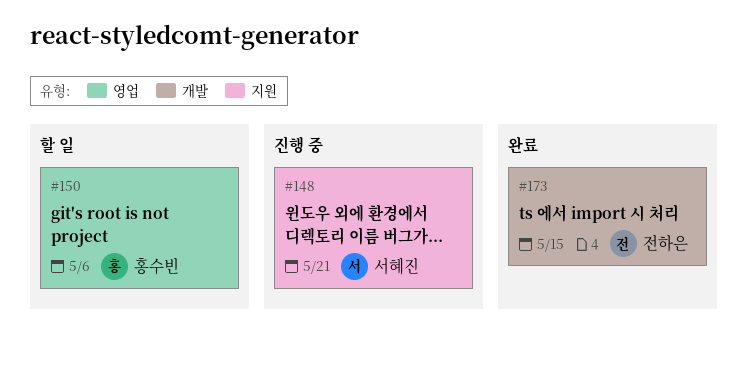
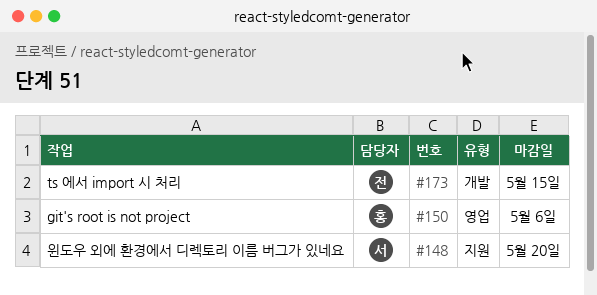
#148, due: May 21 -> May 20

